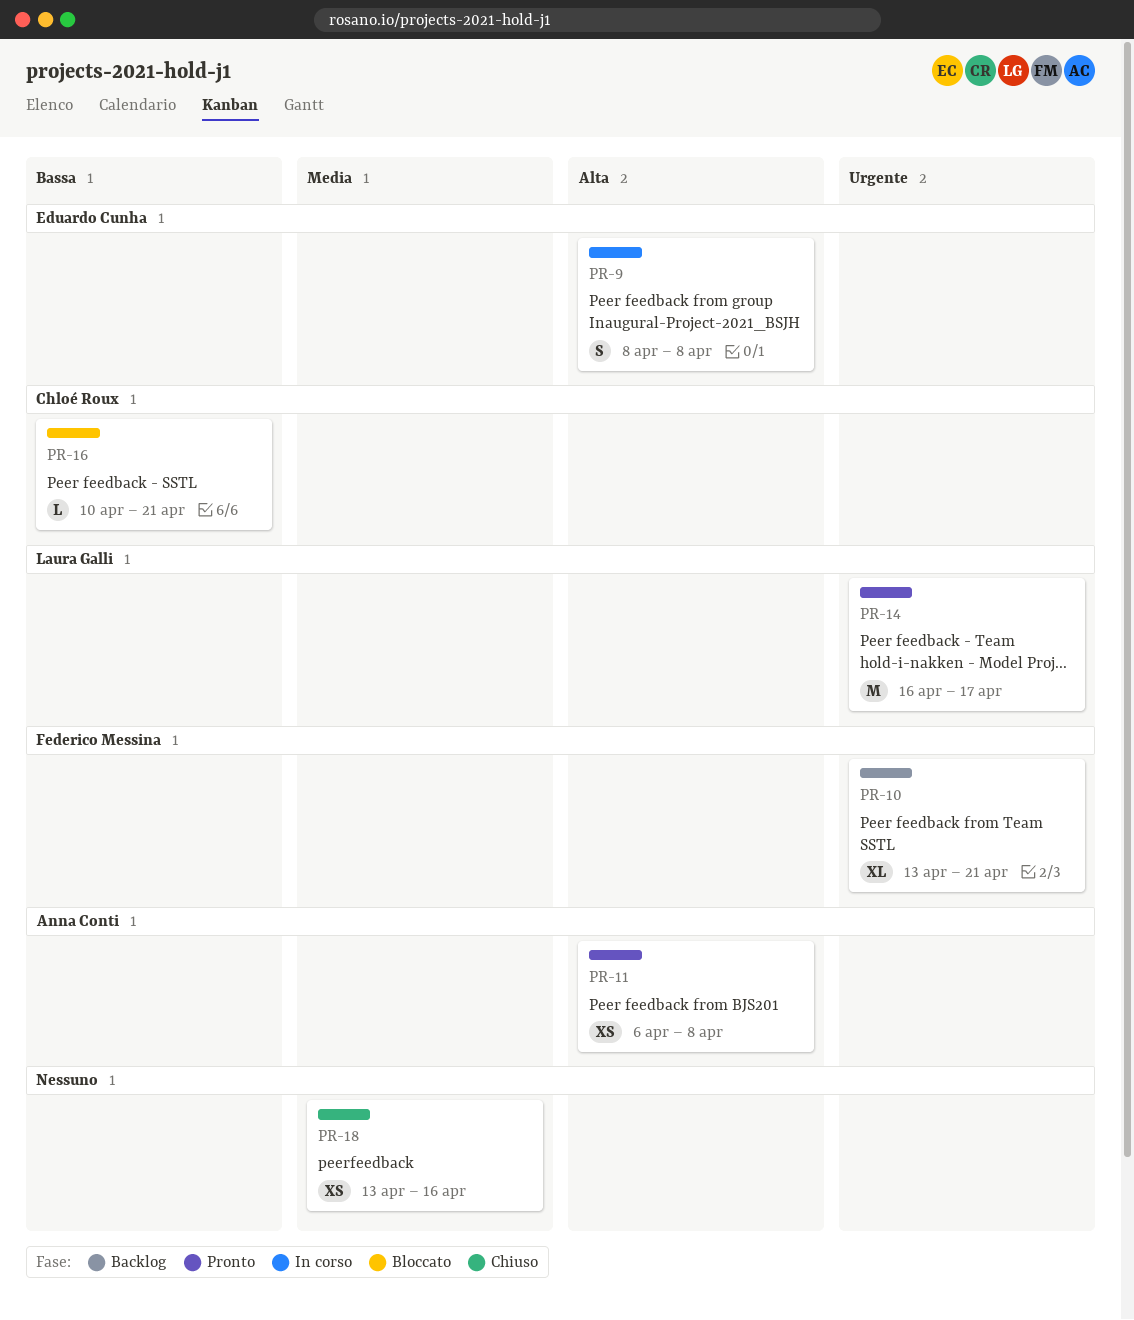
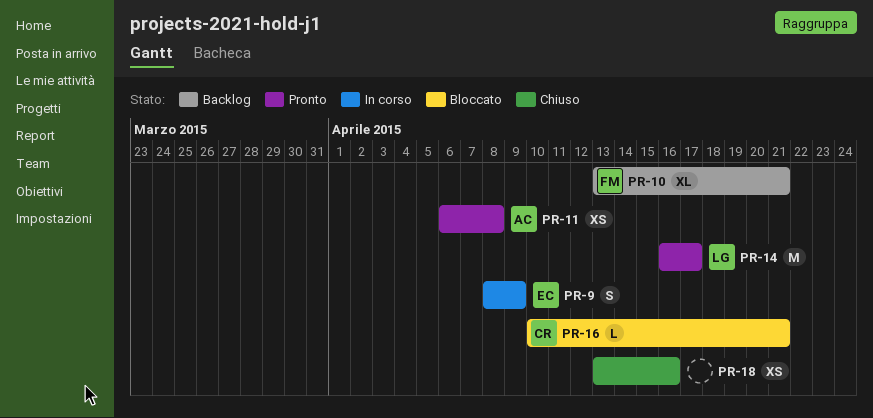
PR-9, due: Apr 8 -> Apr 9

